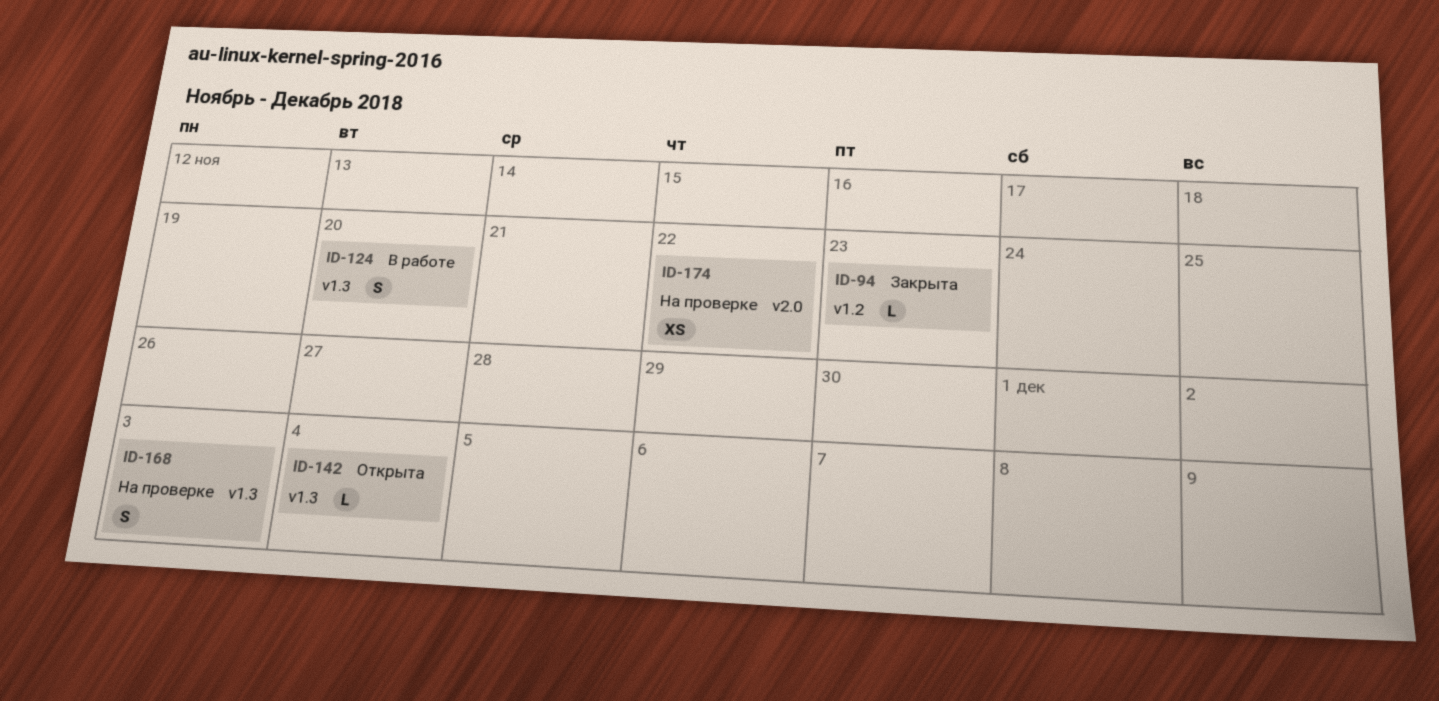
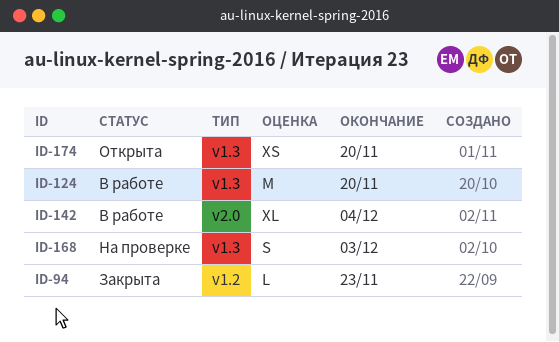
ID-124, estimate: S -> M
ID-142, status: Открыта -> В работе
ID-142, label: v1.3 -> v2.0
ID-142, estimate: L -> XL
ID-174, status: На проверке -> Открыта
ID-174, label: v2.0 -> v1.3
ID-174, due: Nov 22 -> Nov 20

